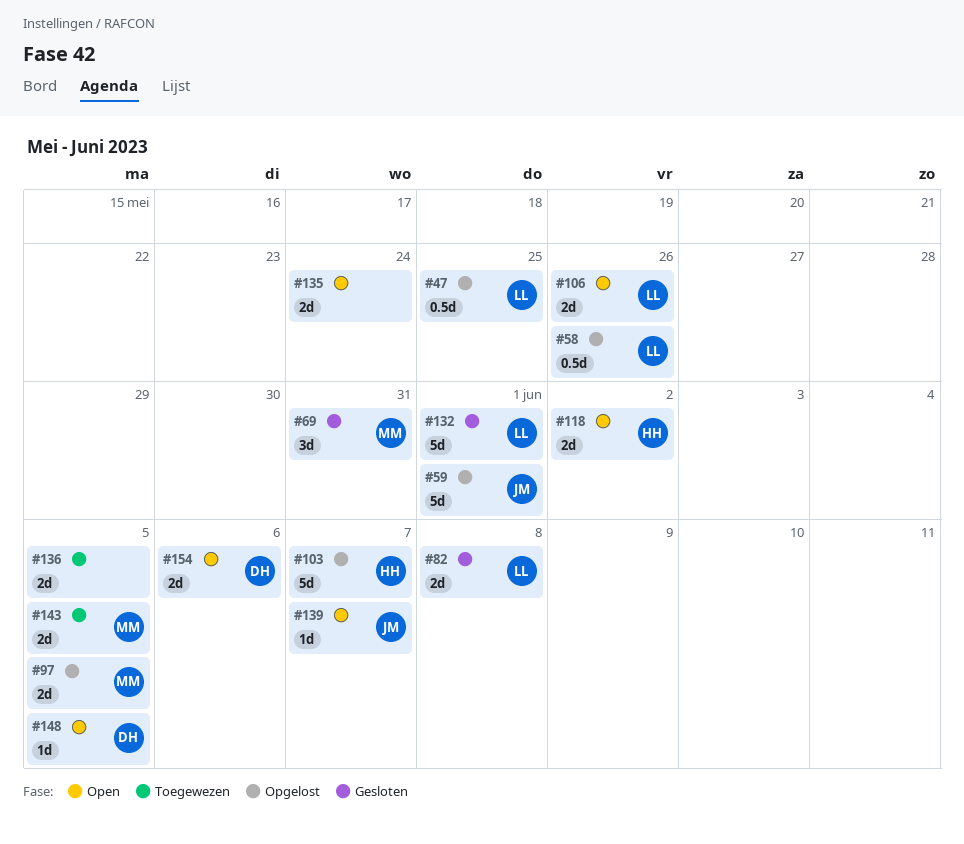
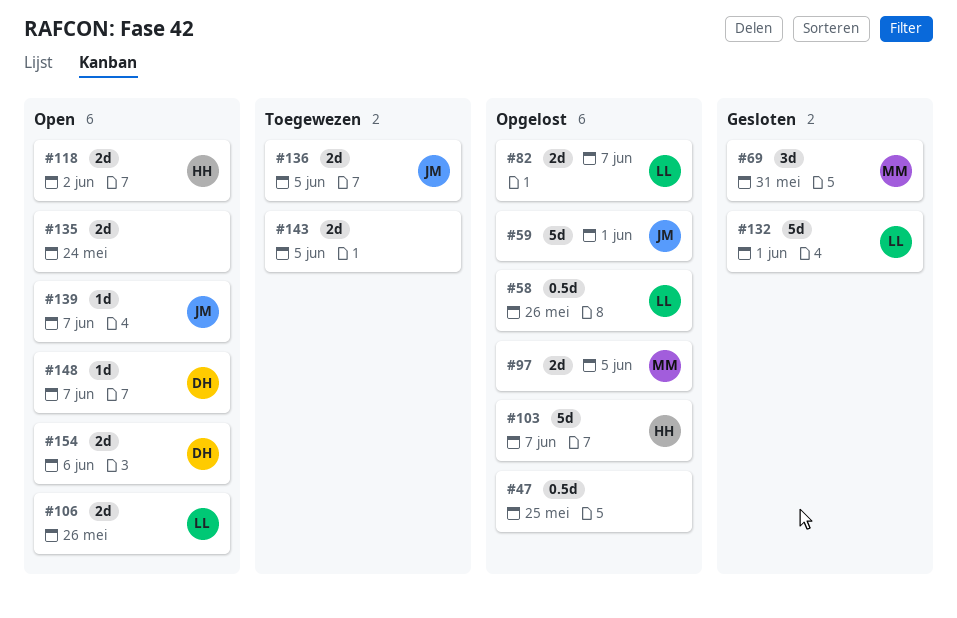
#47, owner: LL -> none
#82, status: Gesloten -> Opgelost
#82, due: Jun 8 -> Jun 7
#136, owner: none -> JM
#143, owner: MM -> none
#148, due: Jun 5 -> Jun 7

